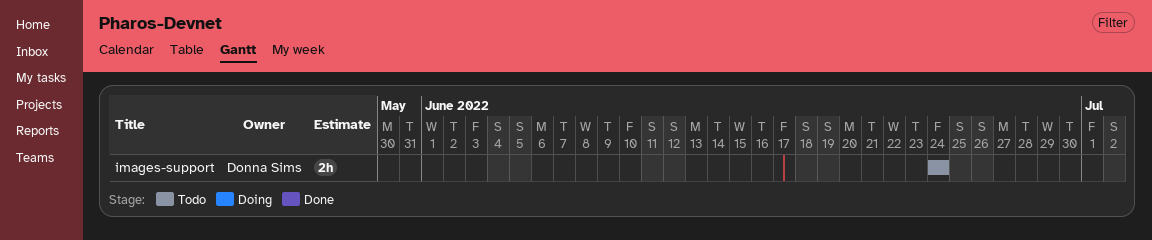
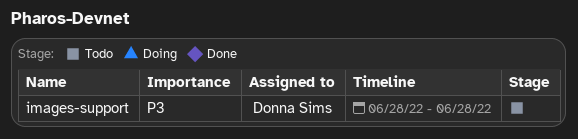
images-support, start: Jun 24 -> Jun 28
images-support, due: Jun 24 -> Jun 28

